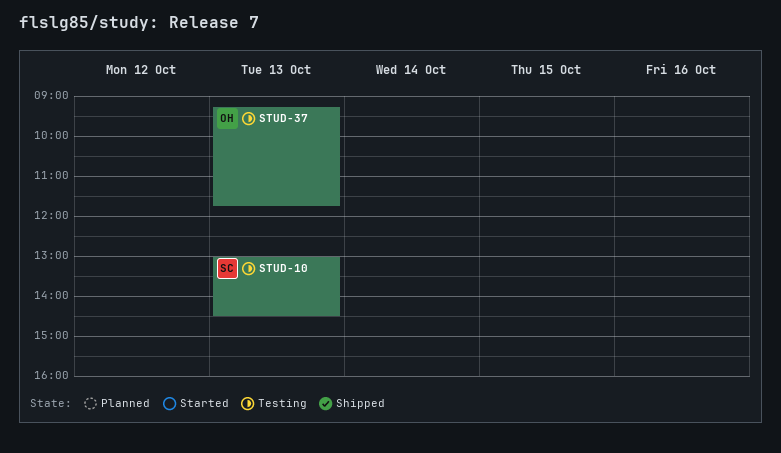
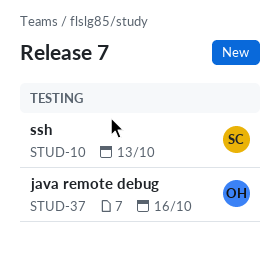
STUD-37, day: Oct 13 -> Oct 16

